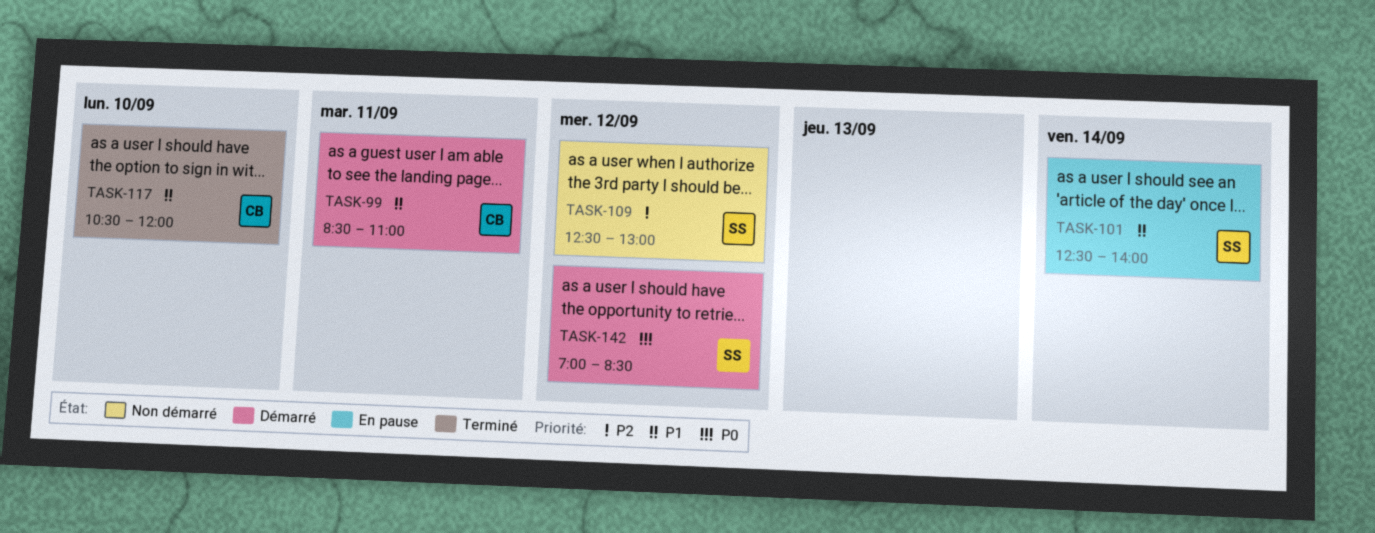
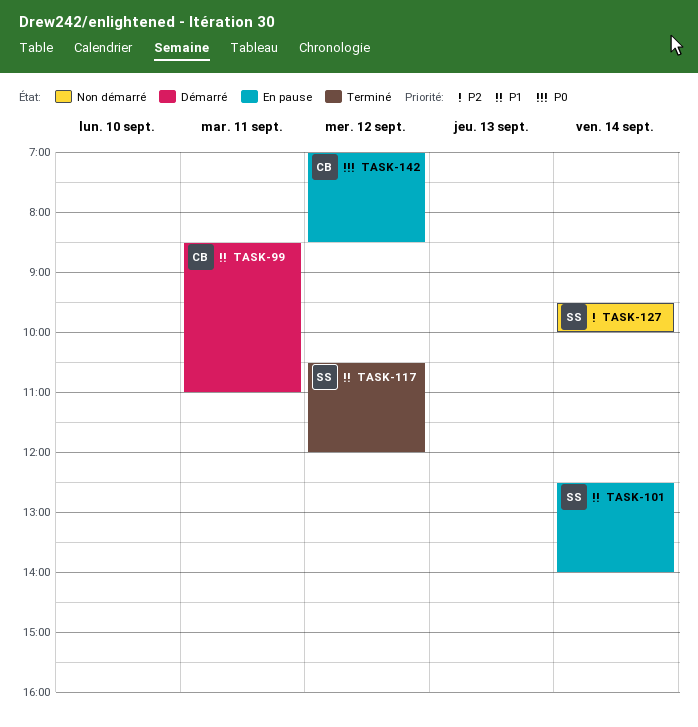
TASK-109: present -> none
TASK-117, owner: CB -> SS
TASK-117, day: Sep 10 -> Sep 12
TASK-127: none -> present
TASK-142, status: Démarré -> En pause
TASK-142, owner: SS -> CB

